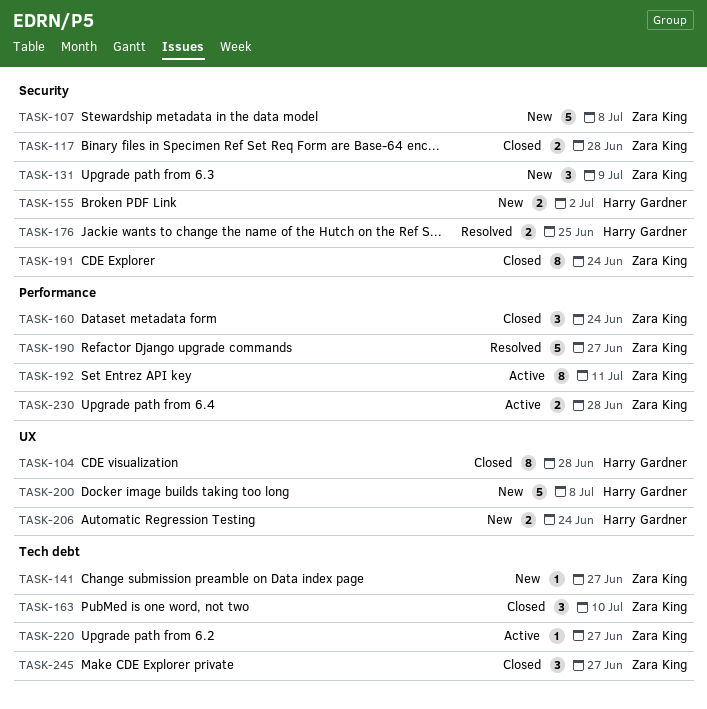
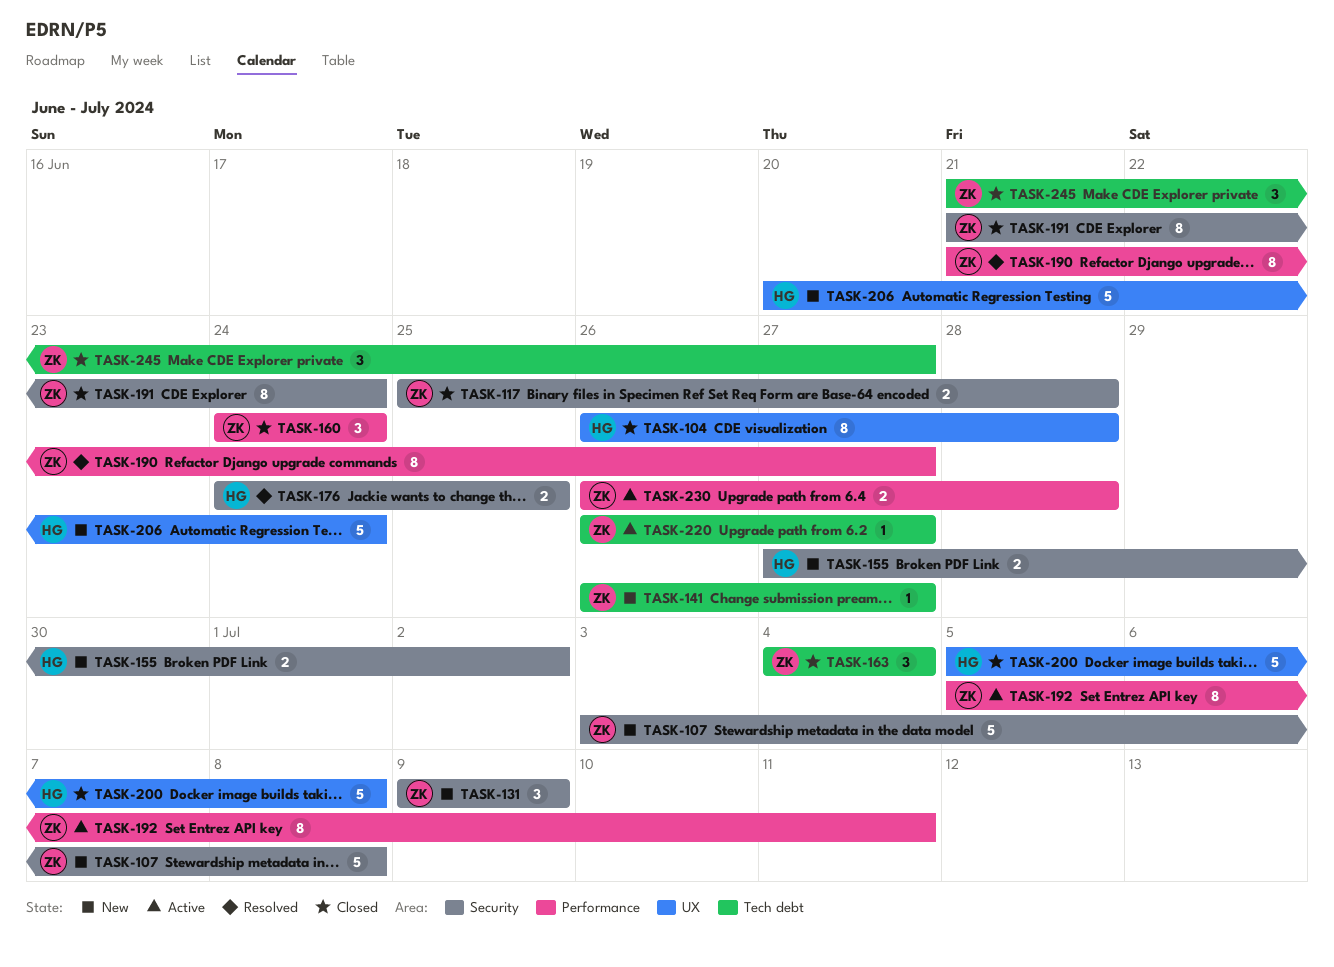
TASK-163, due: Jul 10 -> Jul 4
TASK-190, estimate: 5 -> 8
TASK-200, status: New -> Closed
TASK-206, estimate: 2 -> 5

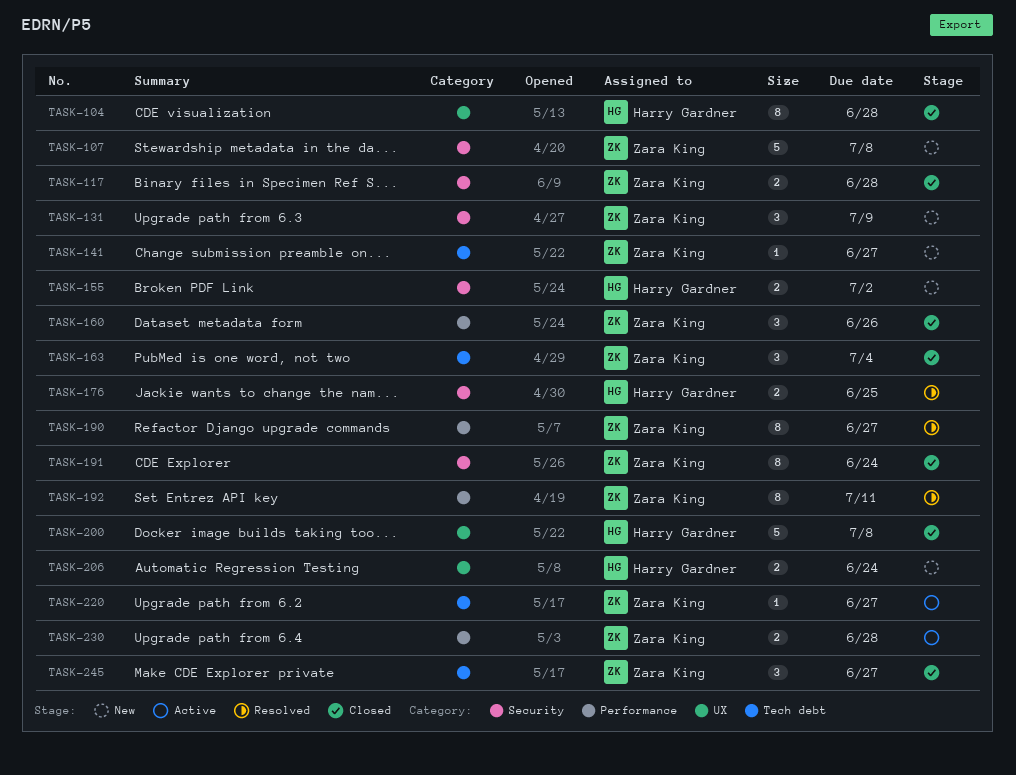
TASK-160, due: Jun 24 -> Jun 26
TASK-192, status: Active -> Resolved
TASK-206, estimate: 5 -> 2

